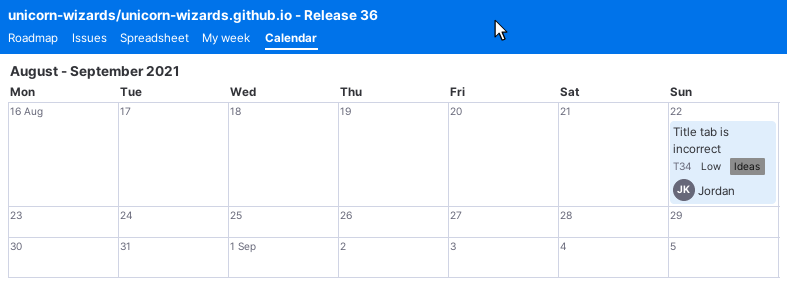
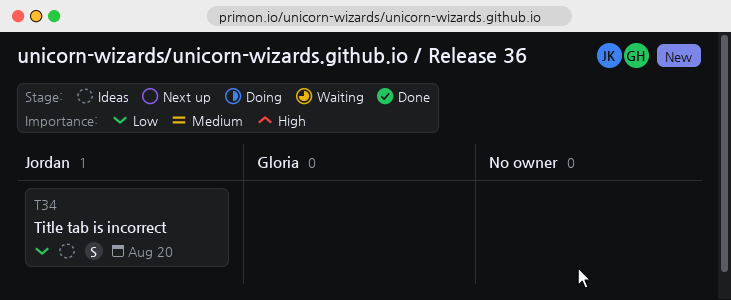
T34, due: Aug 22 -> Aug 20

